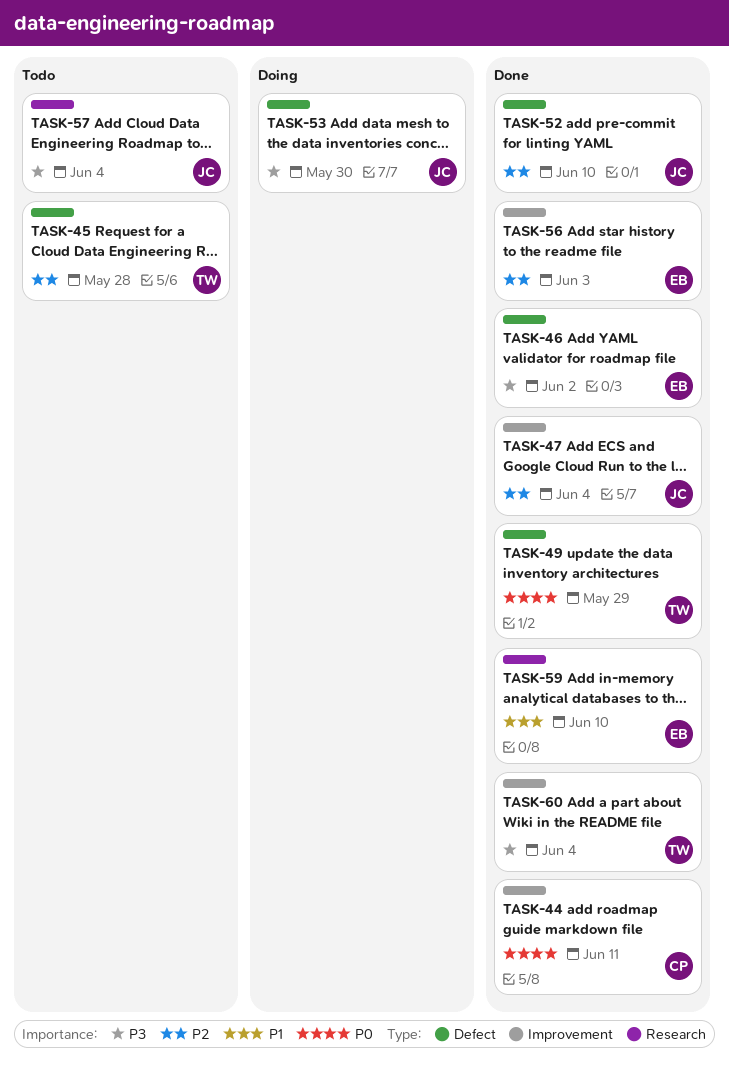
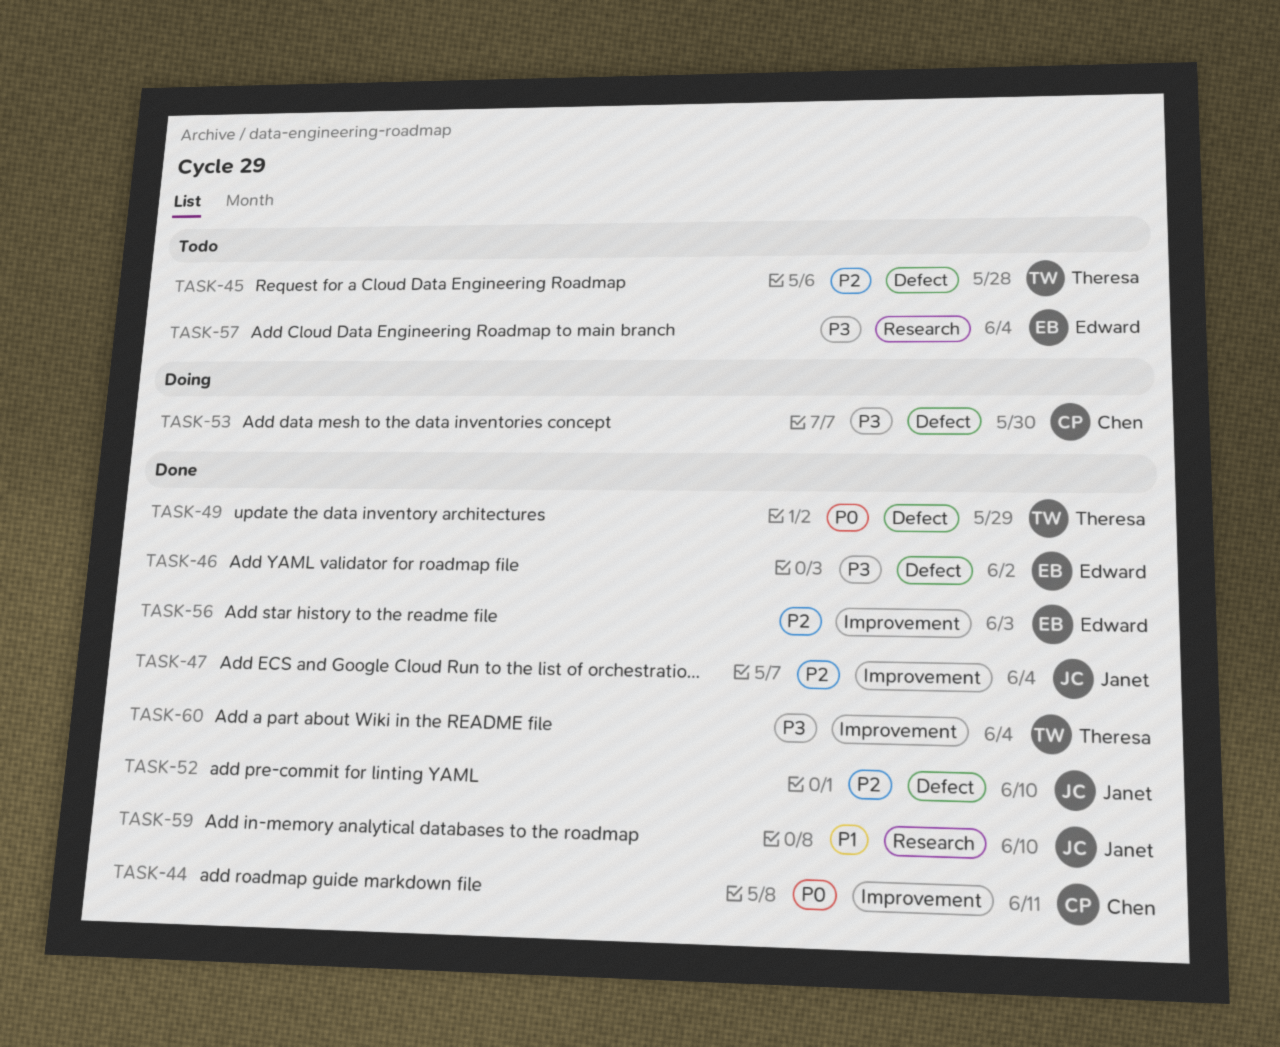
TASK-53, owner: Janet -> Chen
TASK-57, owner: Janet -> Edward
TASK-59, owner: Edward -> Janet

